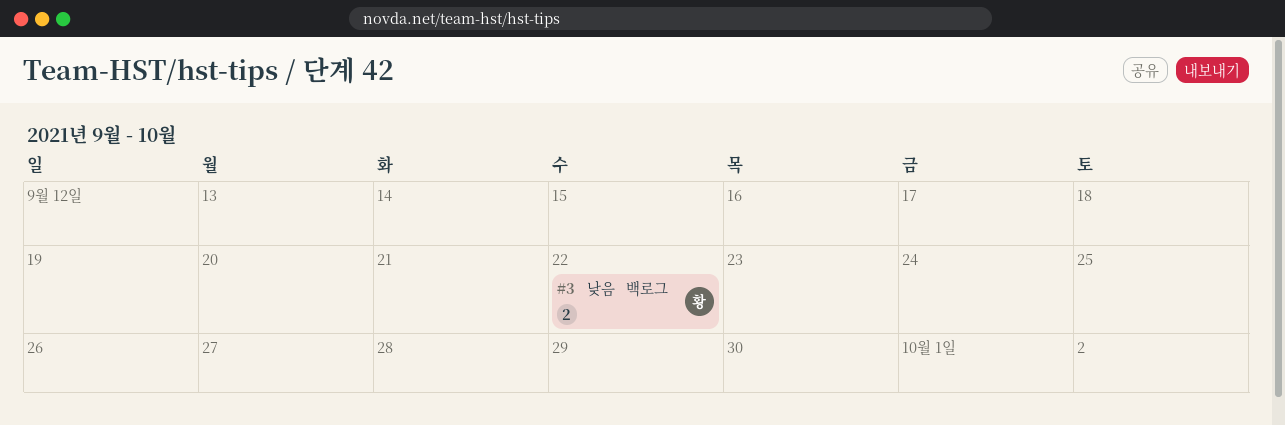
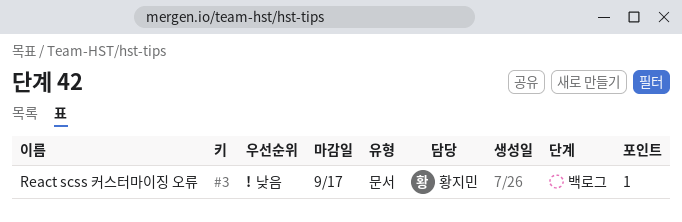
#3, estimate: 2 -> 1
#3, due: Sep 22 -> Sep 17

